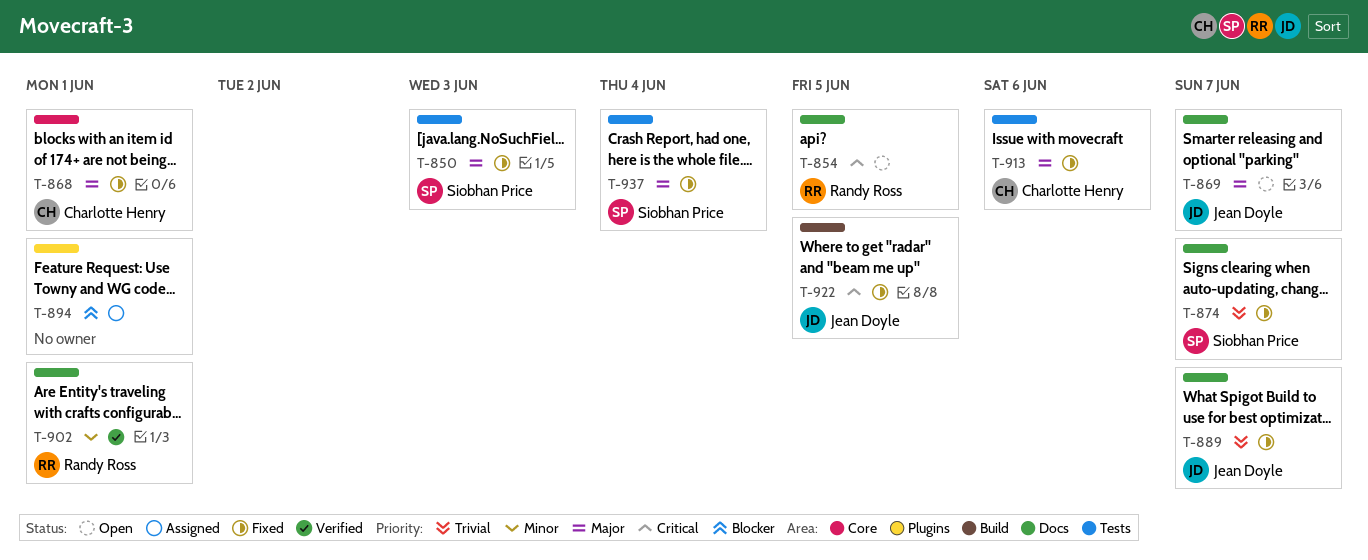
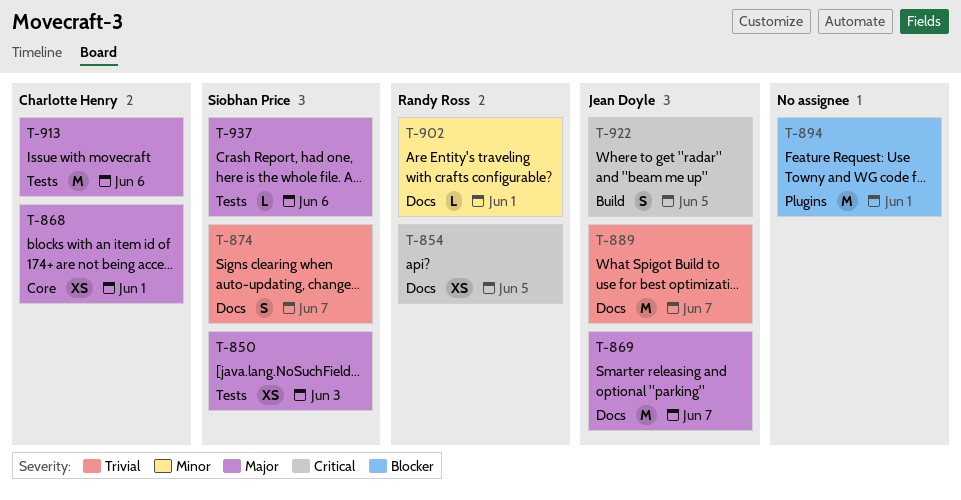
T-937, due: Jun 4 -> Jun 6

